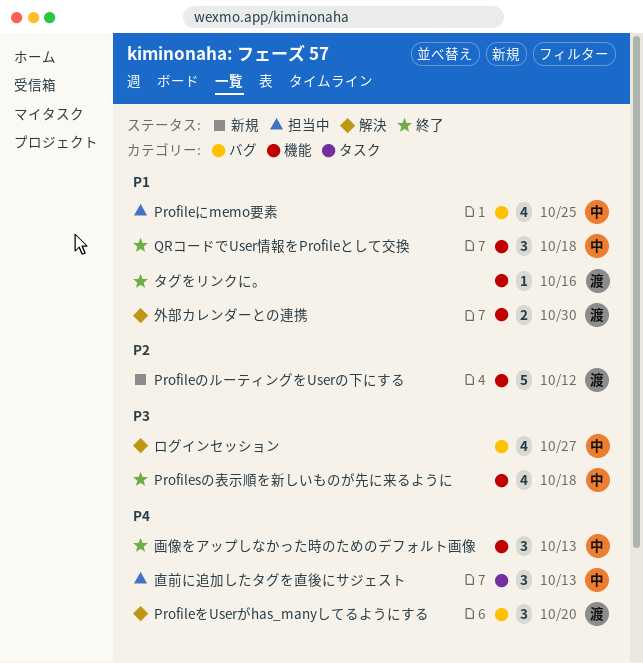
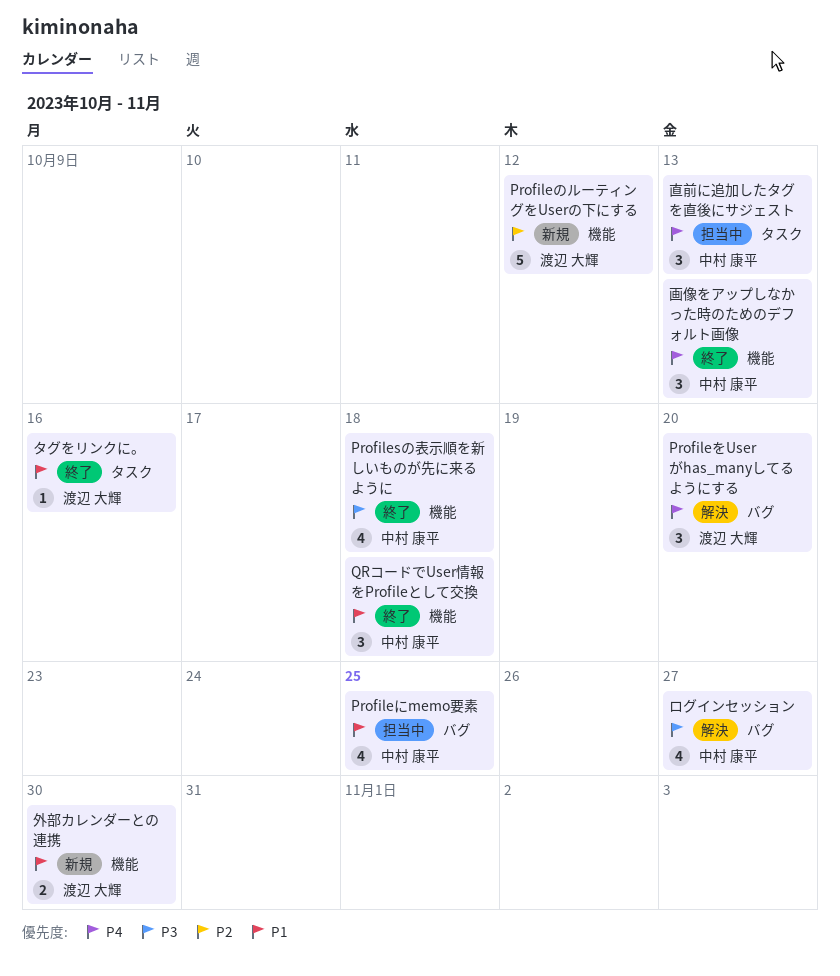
タグをリンクに。, label: 機能 -> タスク
外部カレンダーとの連携, status: 解決 -> 新規

